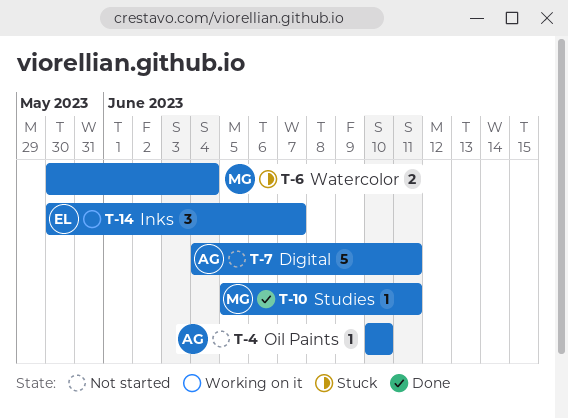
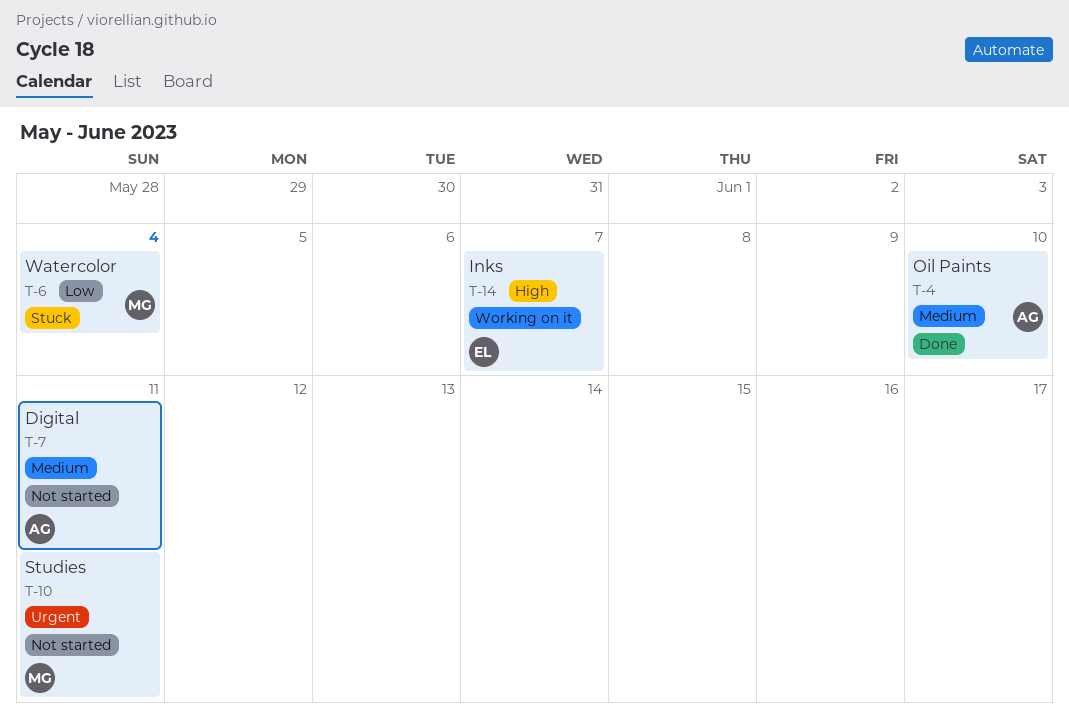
T-4, status: Not started -> Done
T-10, status: Done -> Not started

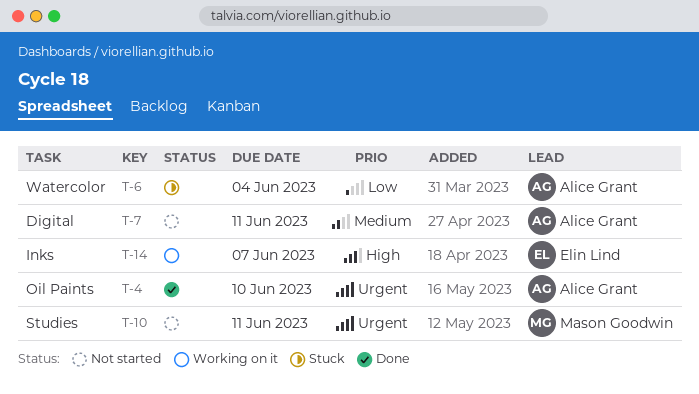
T-4, priority: Medium -> Urgent
T-6, owner: Mason Goodwin -> Alice Grant

